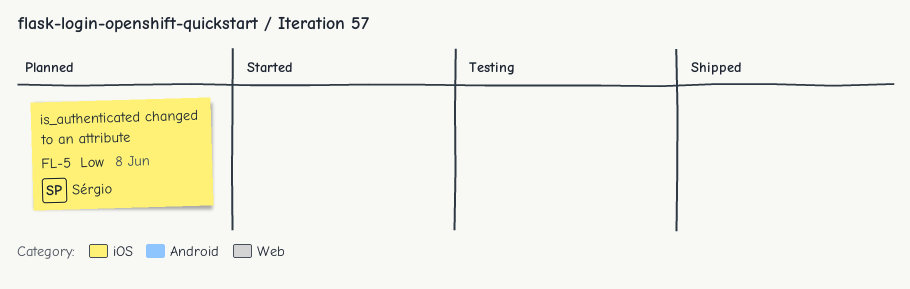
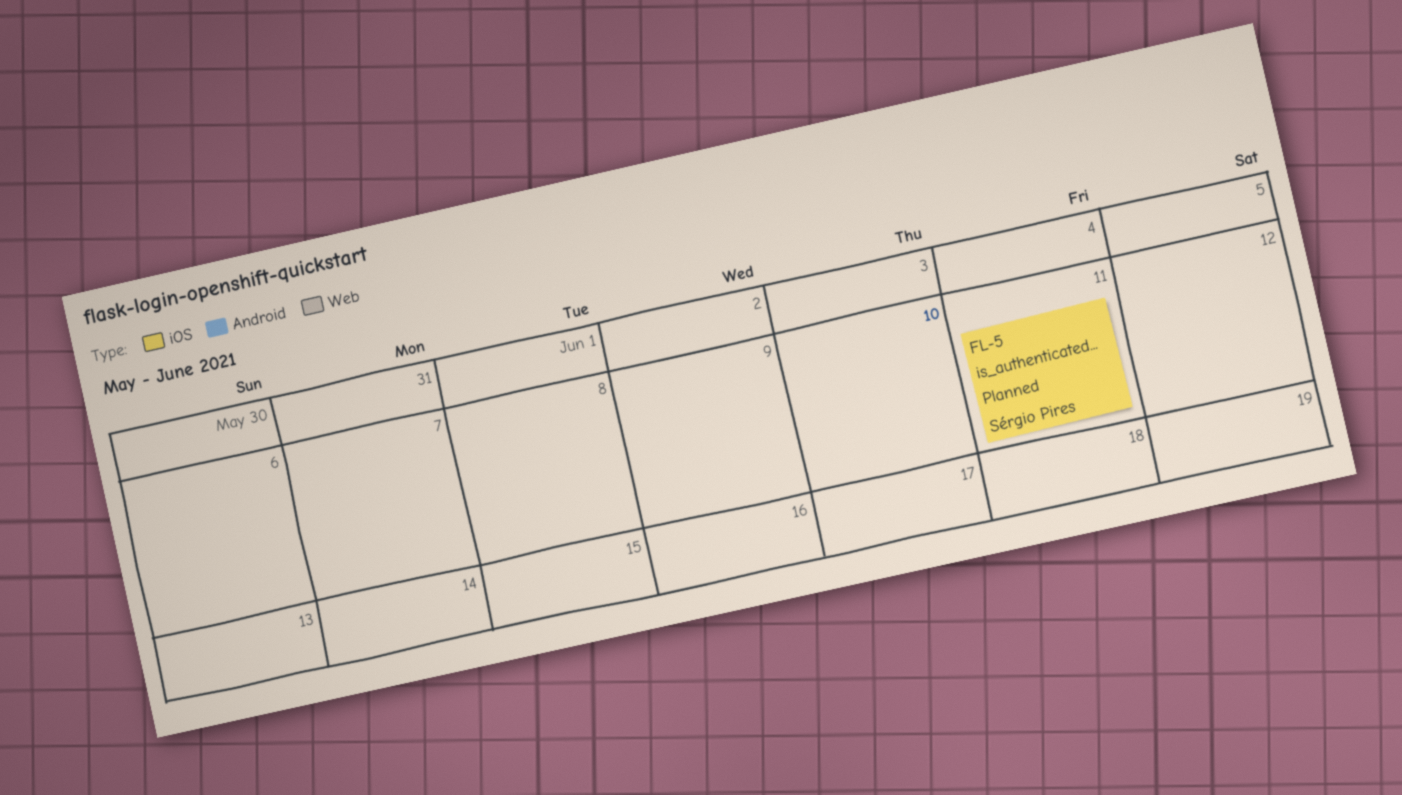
FL-5, due: Jun 8 -> Jun 11

